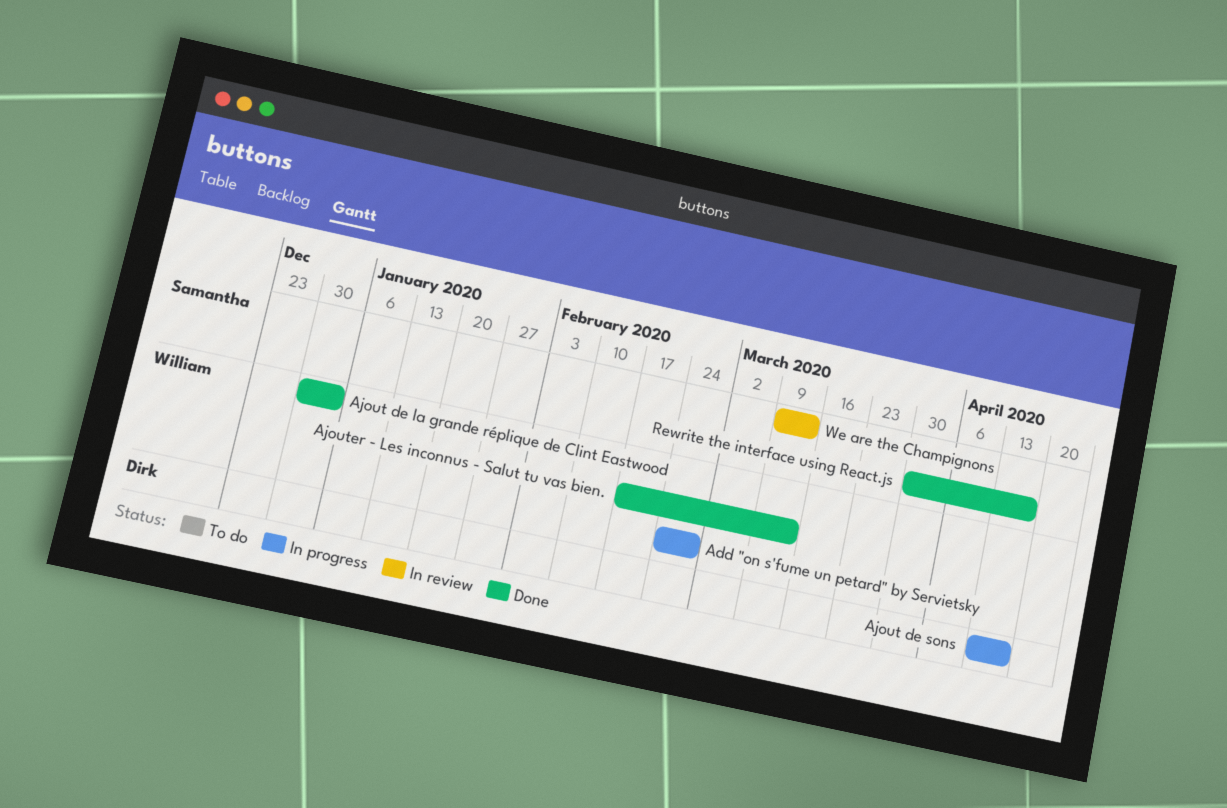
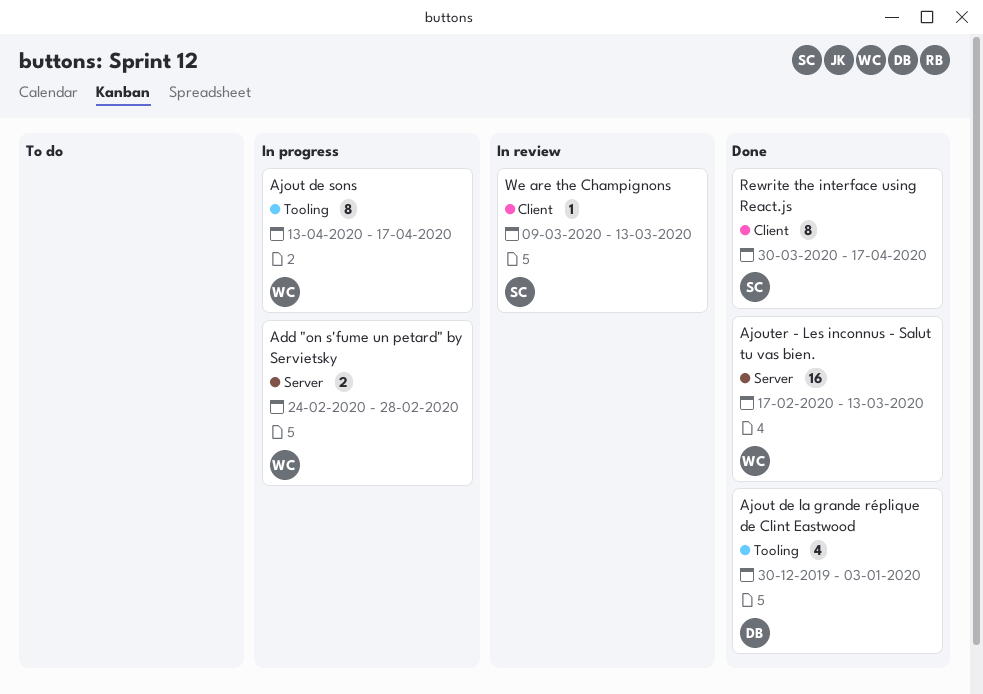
Ajout de la grande réplique de Clint Eastwood, owner: William -> Dirk
Ajout de sons, owner: Dirk -> William

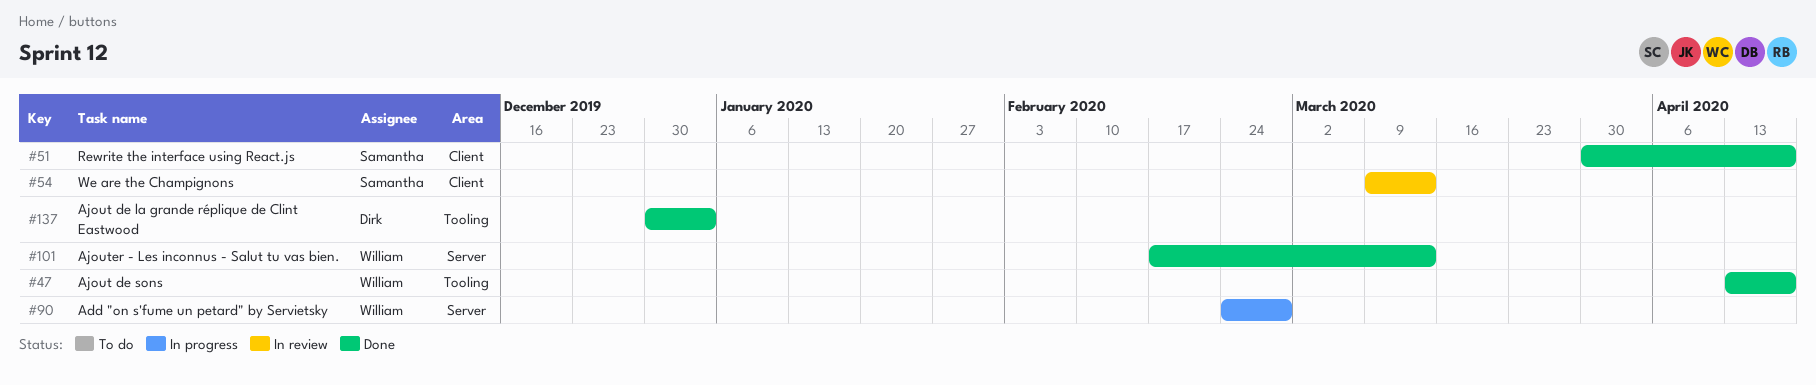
Ajout de sons, status: In progress -> Done

